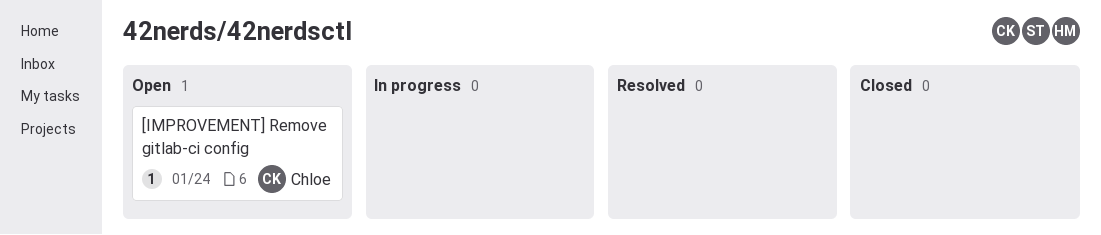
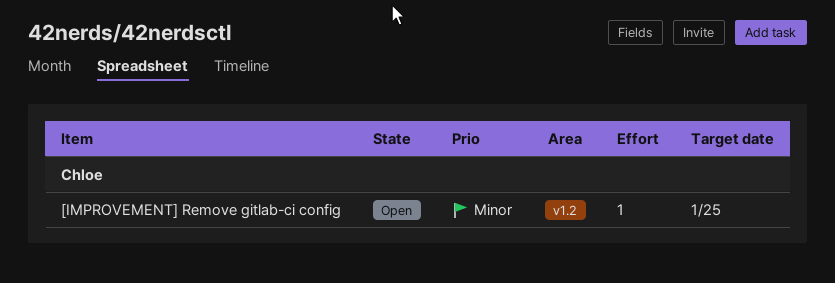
[IMPROVEMENT] Remove gitlab-ci config, due: Jan 24 -> Jan 25

